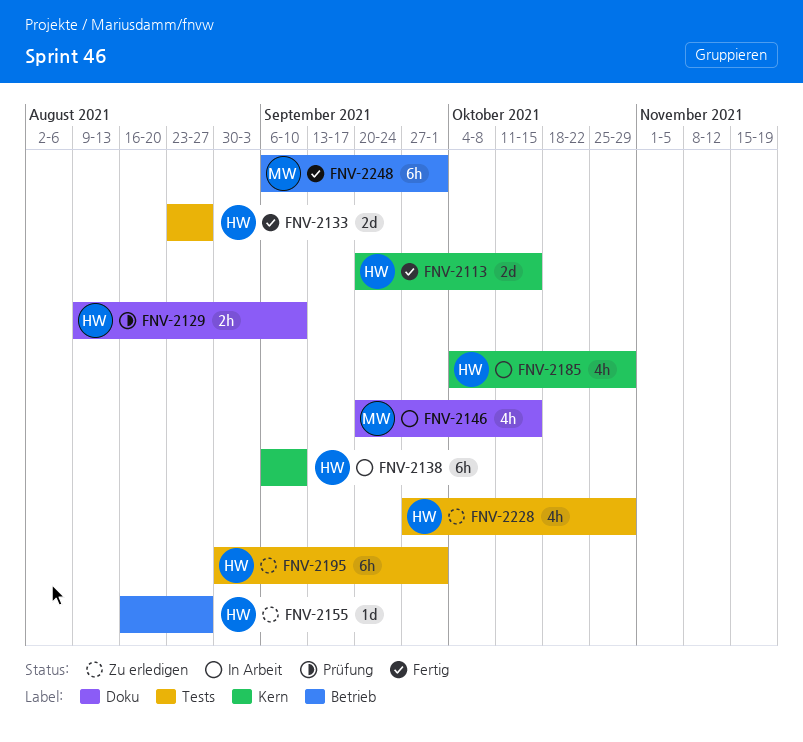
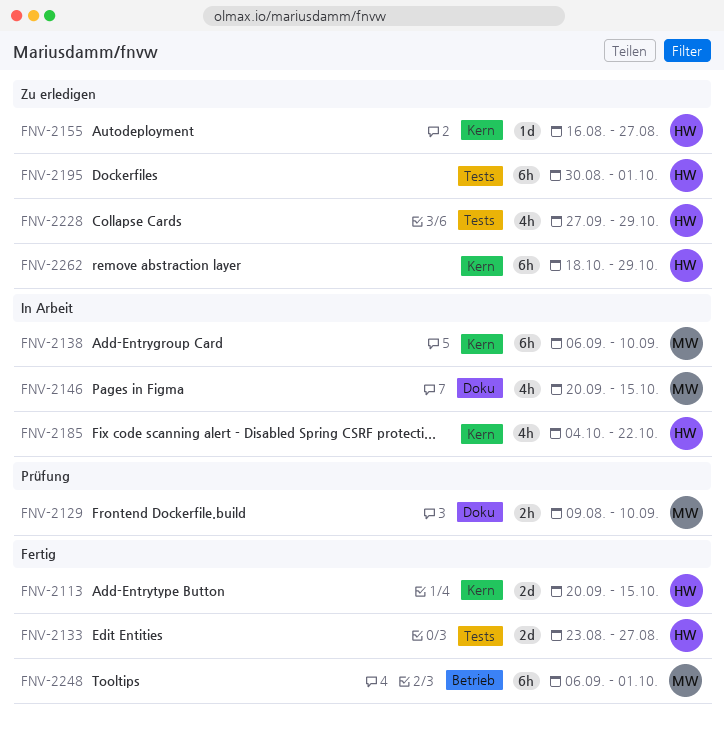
FNV-2129, owner: HW -> MW
FNV-2138, owner: HW -> MW
FNV-2155, label: Betrieb -> Kern
FNV-2185, due: Oct 29 -> Oct 22
FNV-2262: none -> present

